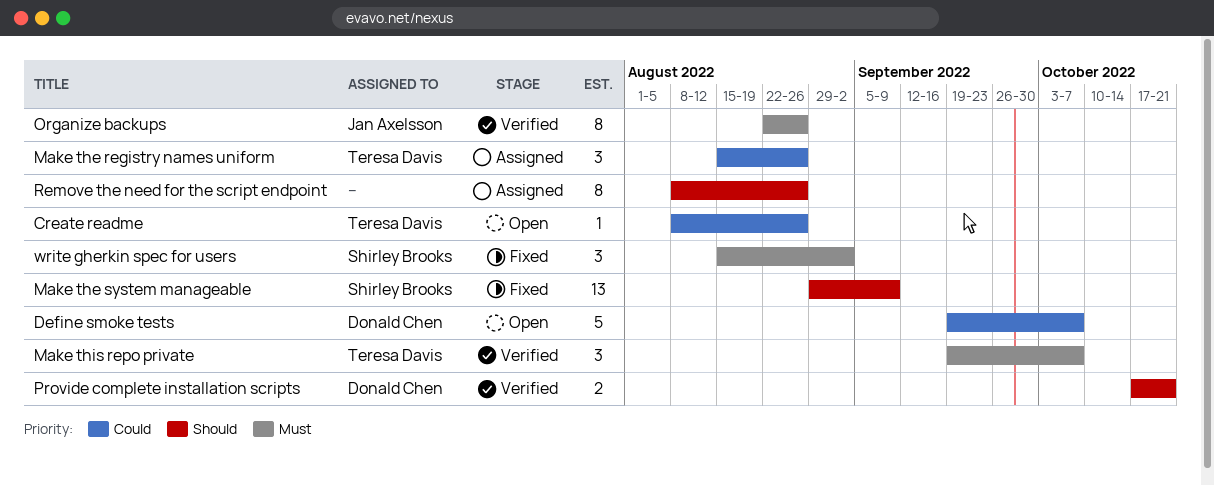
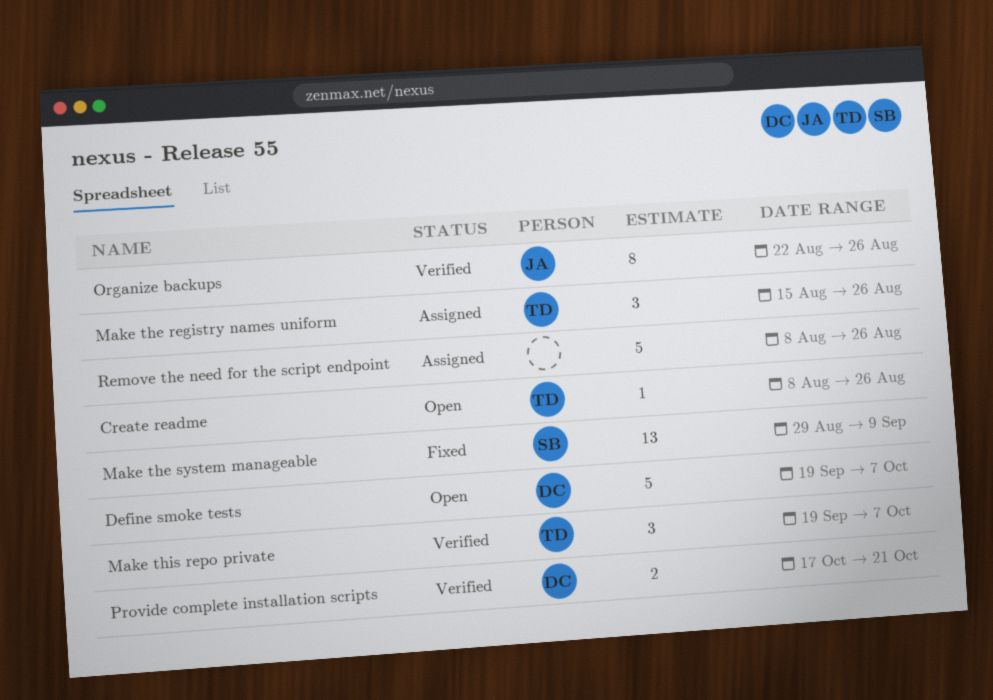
Remove the need for the script endpoint, estimate: 8 -> 5
write gherkin spec for users: present -> none

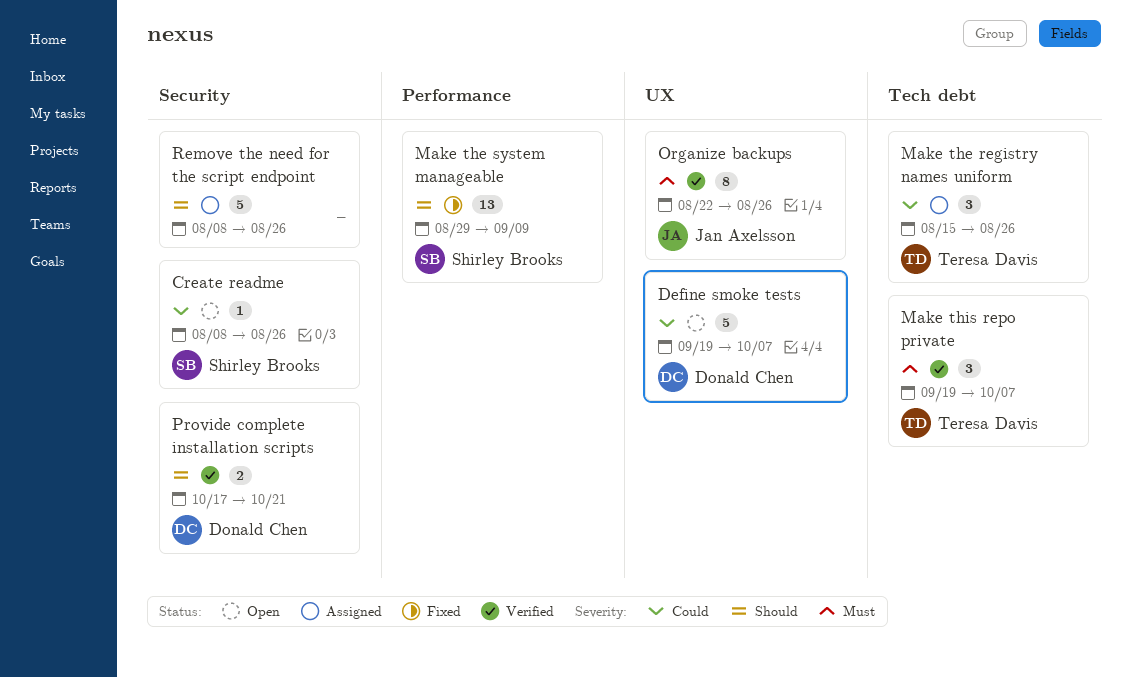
Create readme, owner: Teresa Davis -> Shirley Brooks

